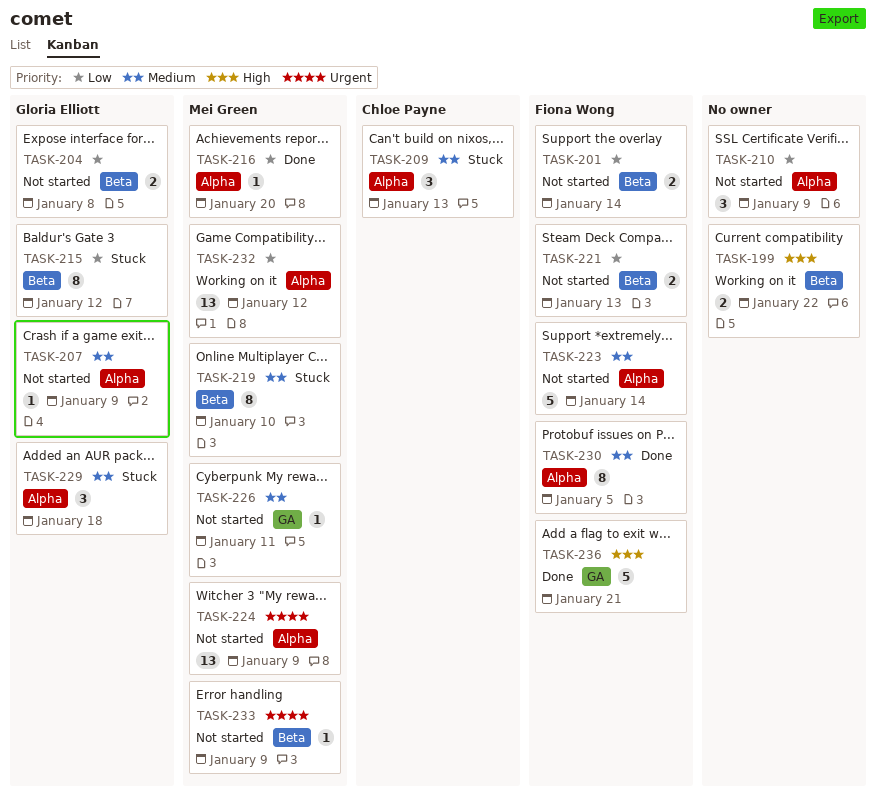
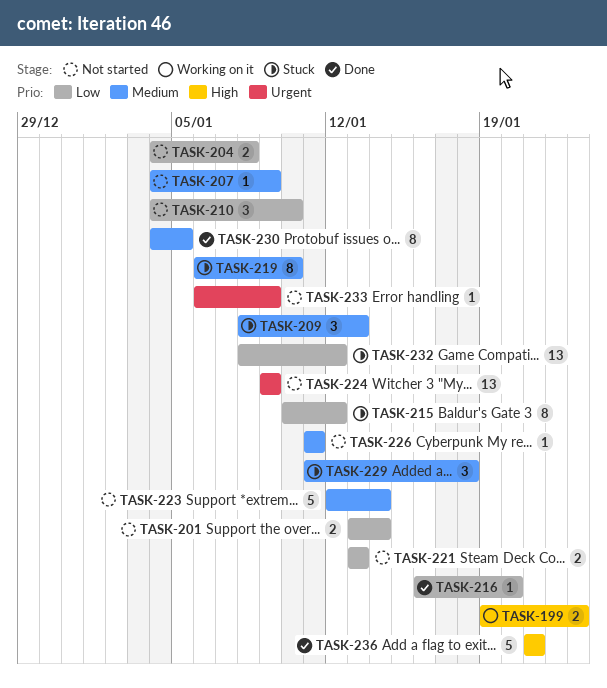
TASK-199, due: Jan 22 -> Jan 23
TASK-210, due: Jan 9 -> Jan 10
TASK-232, status: Working on it -> Stuck

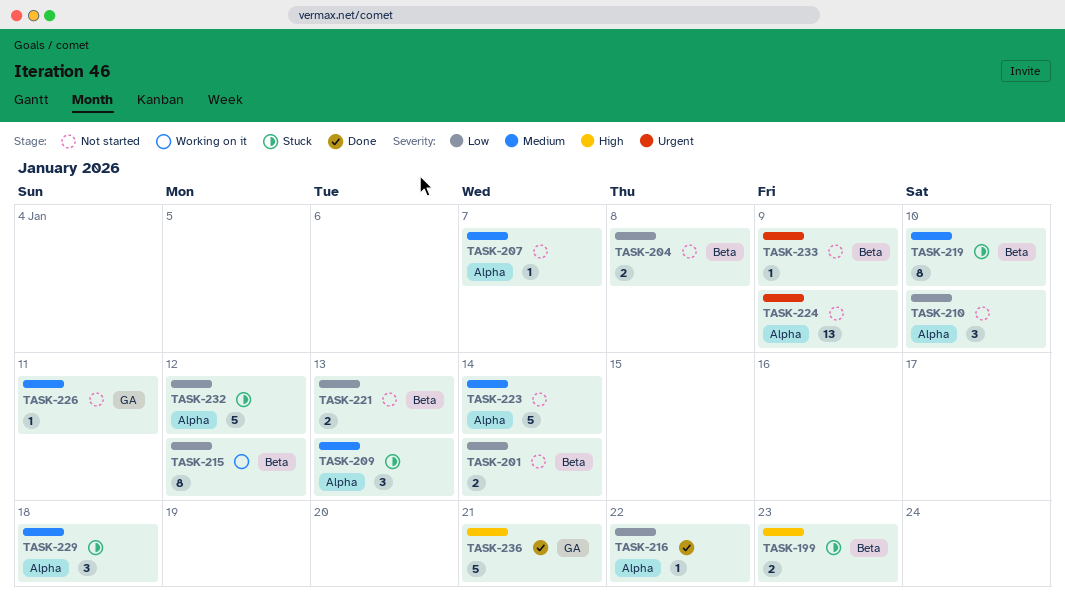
TASK-199, status: Working on it -> Stuck
TASK-207, due: Jan 9 -> Jan 7
TASK-215, status: Stuck -> Working on it
TASK-216, due: Jan 20 -> Jan 22
TASK-230: present -> none
TASK-232, estimate: 13 -> 5

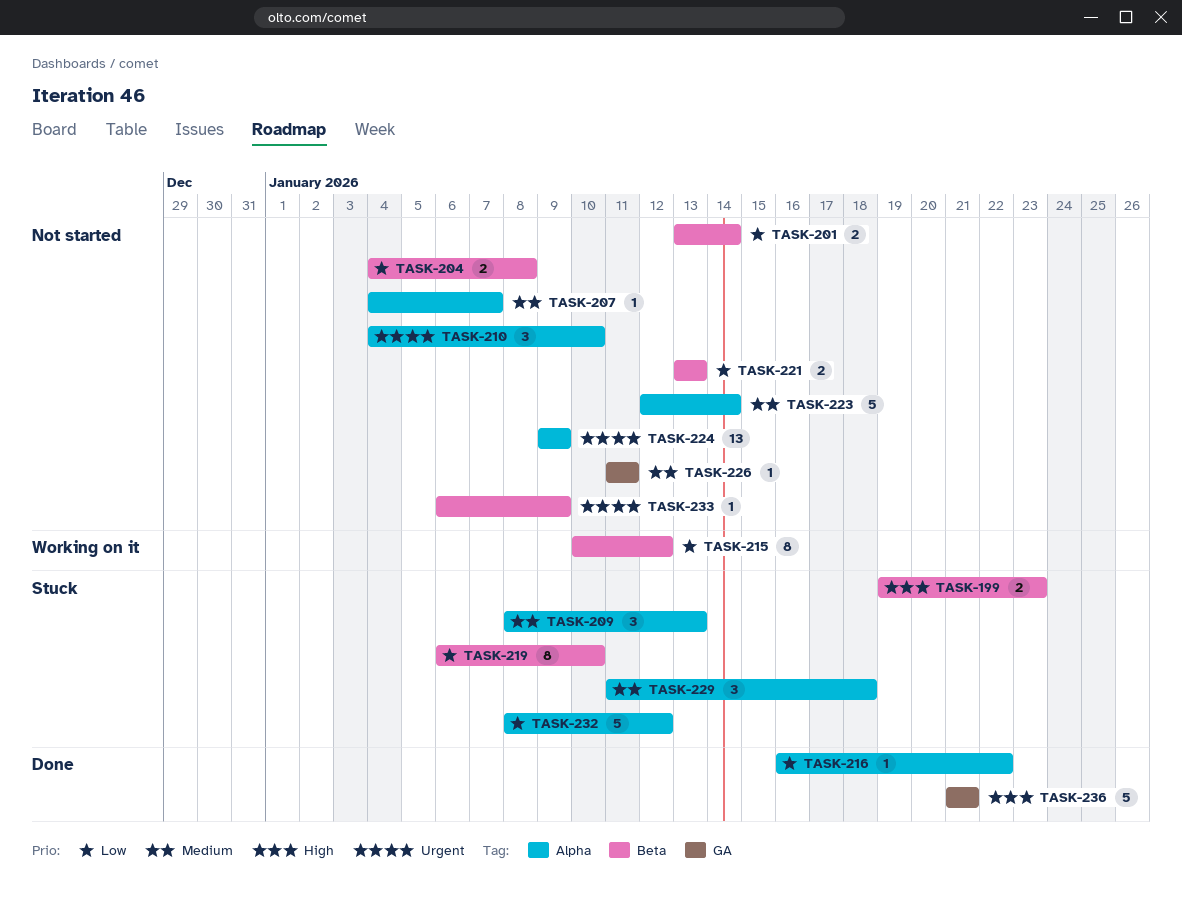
TASK-210, priority: Low -> Urgent
TASK-219, priority: Medium -> Low

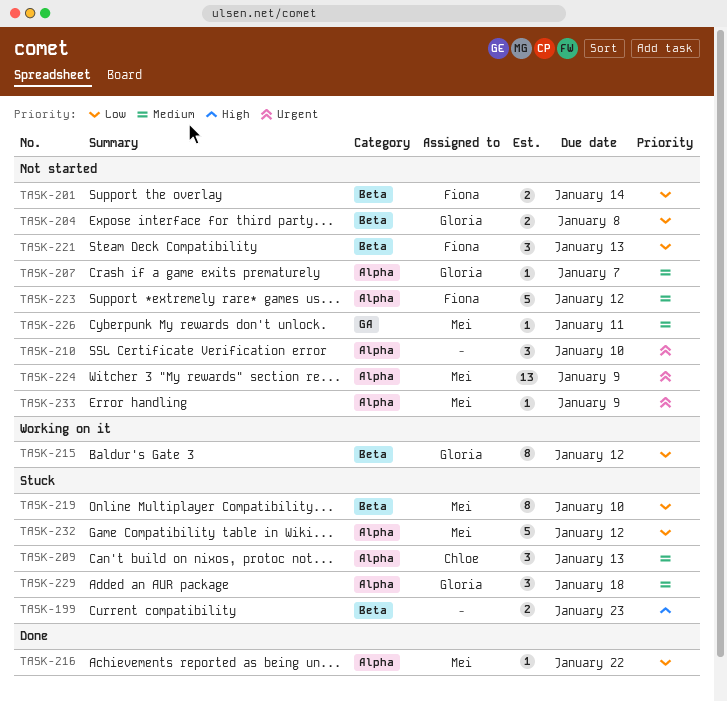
TASK-221, estimate: 2 -> 3
TASK-223, due: Jan 14 -> Jan 12
TASK-233, label: Beta -> Alpha
TASK-236: present -> none

